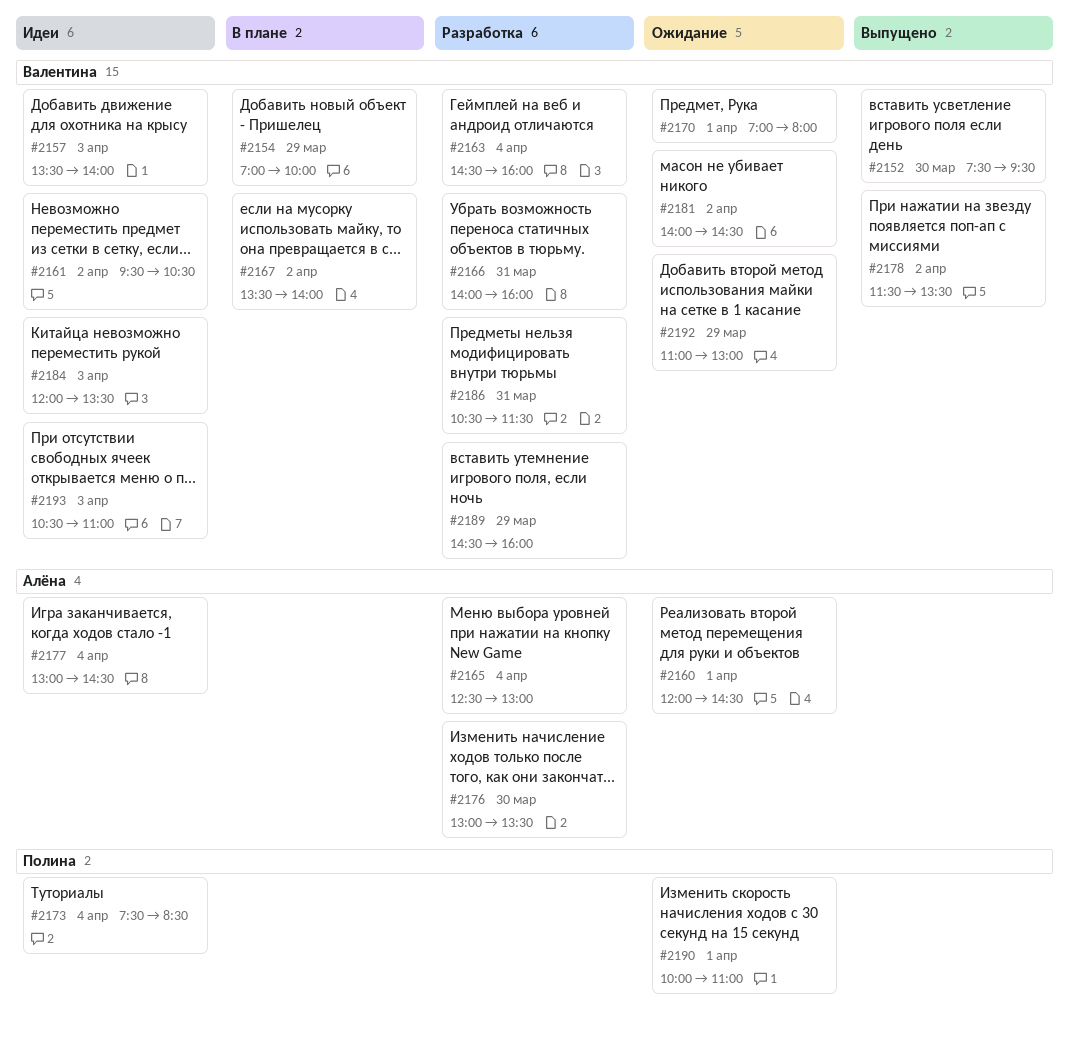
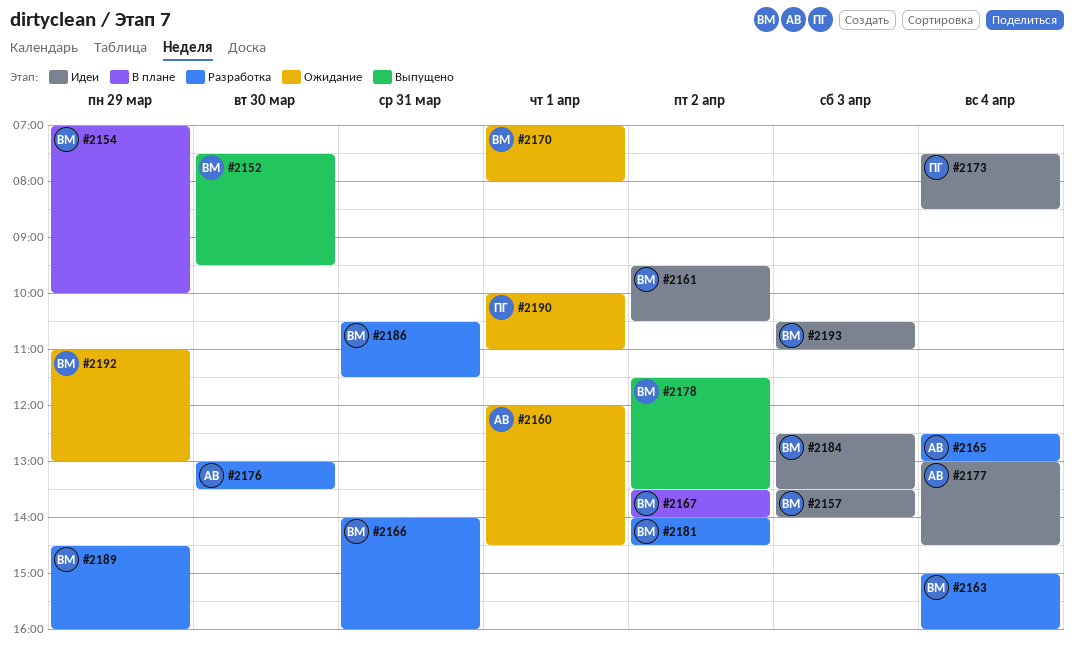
#2163, begins: 14:30 -> 15:00
#2181, status: Ожидание -> Разработка
#2184, begins: 12:00 -> 12:30

